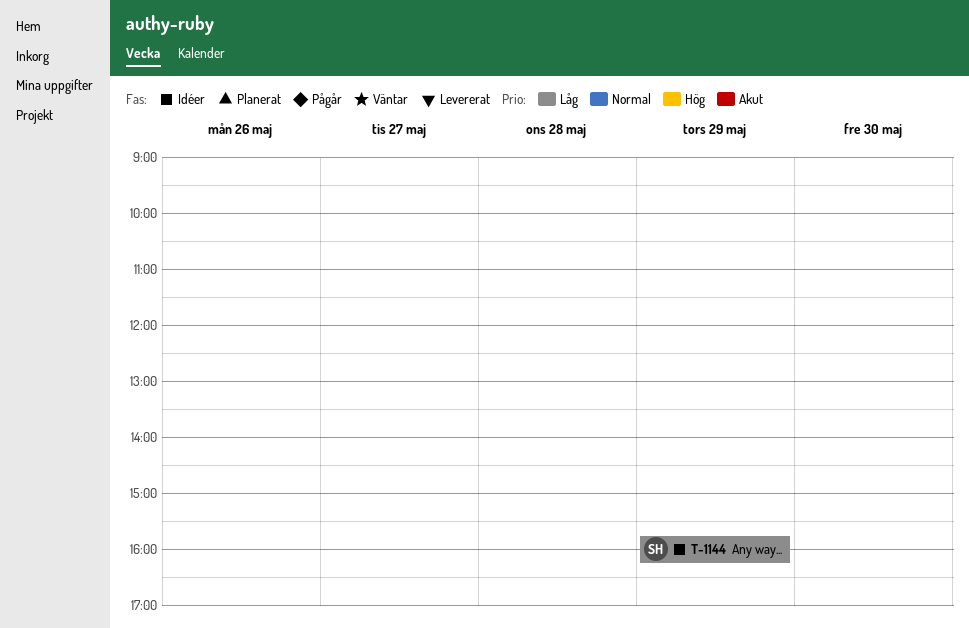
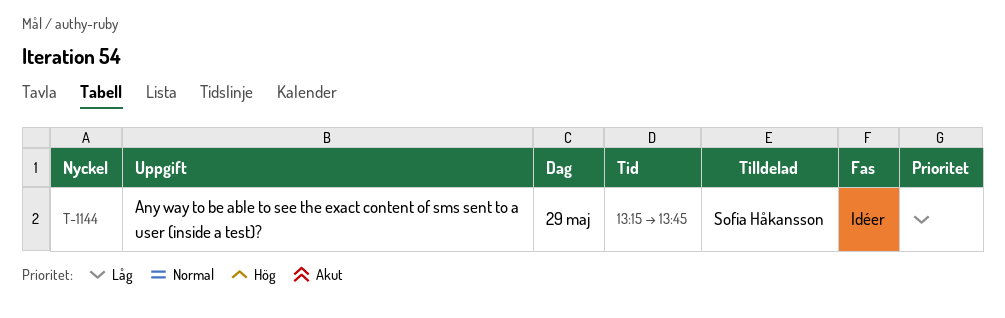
T-1144, begins: 15:45 -> 13:15
T-1144, ends: 16:15 -> 13:45

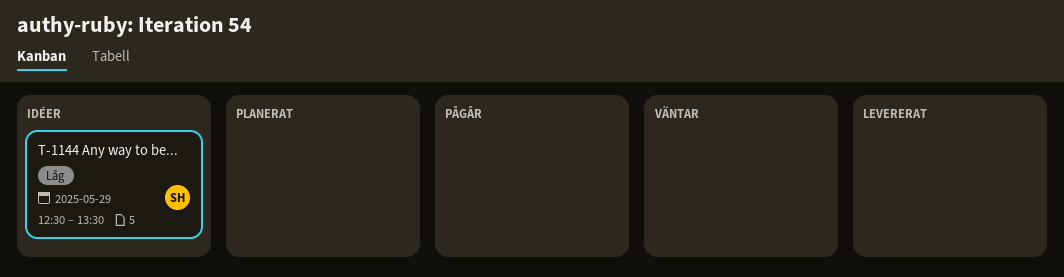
T-1144, begins: 13:15 -> 12:30
T-1144, ends: 13:45 -> 13:30

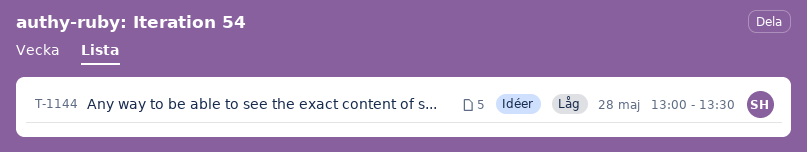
T-1144, day: May 29 -> May 28
T-1144, begins: 12:30 -> 13:00

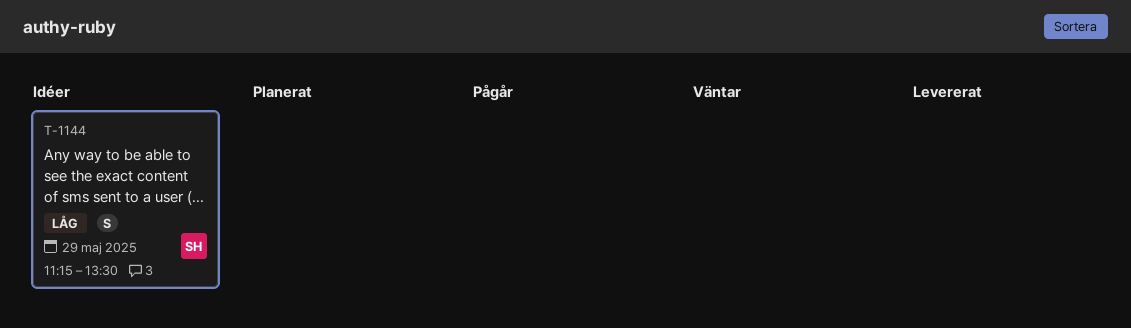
T-1144, day: May 28 -> May 29
T-1144, begins: 13:00 -> 11:15

